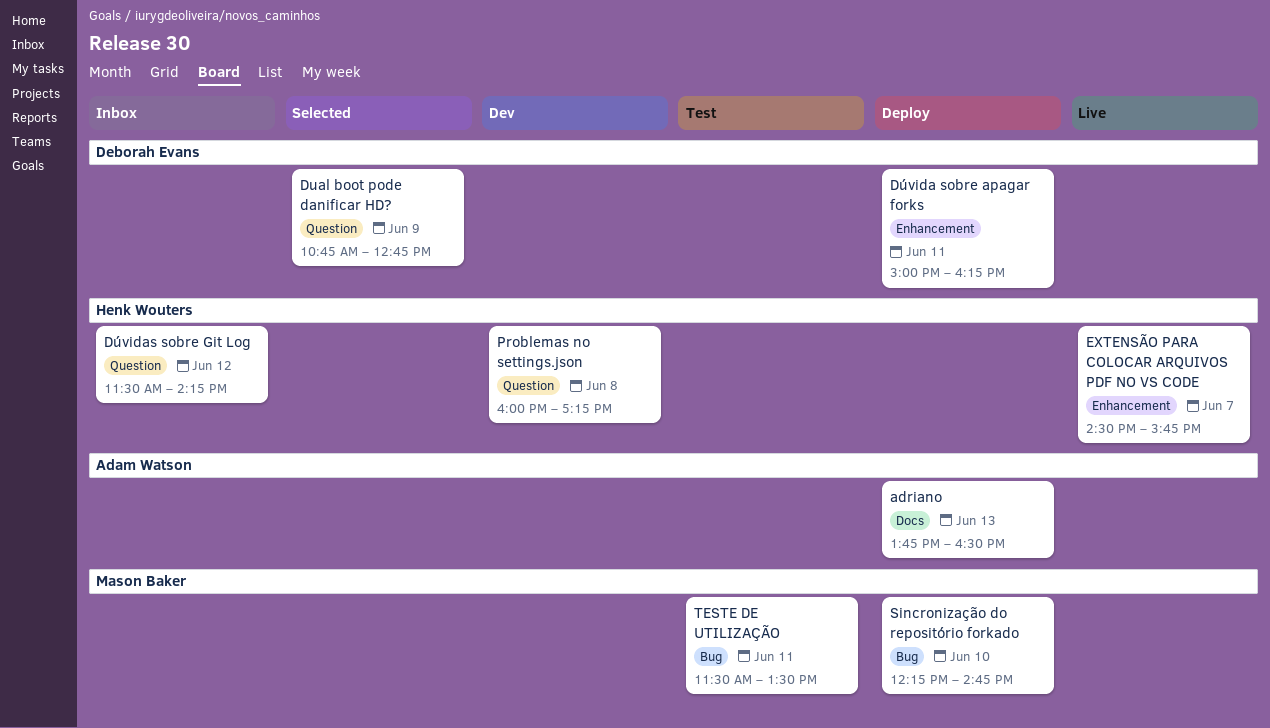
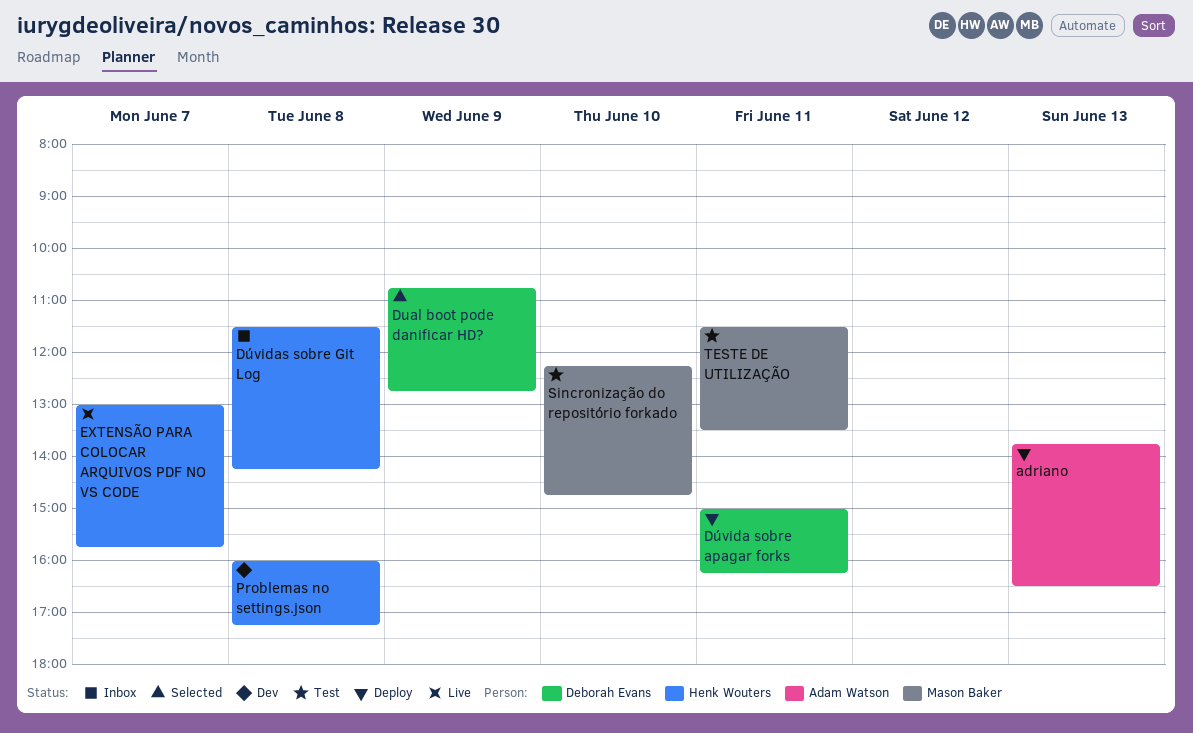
Dúvidas sobre Git Log, day: Jun 12 -> Jun 8
EXTENSÃO PARA COLOCAR ARQUIVOS PDF NO VS CODE, begins: 14:30 -> 13:00
Sincronização do repositório forkado, status: Deploy -> Test

